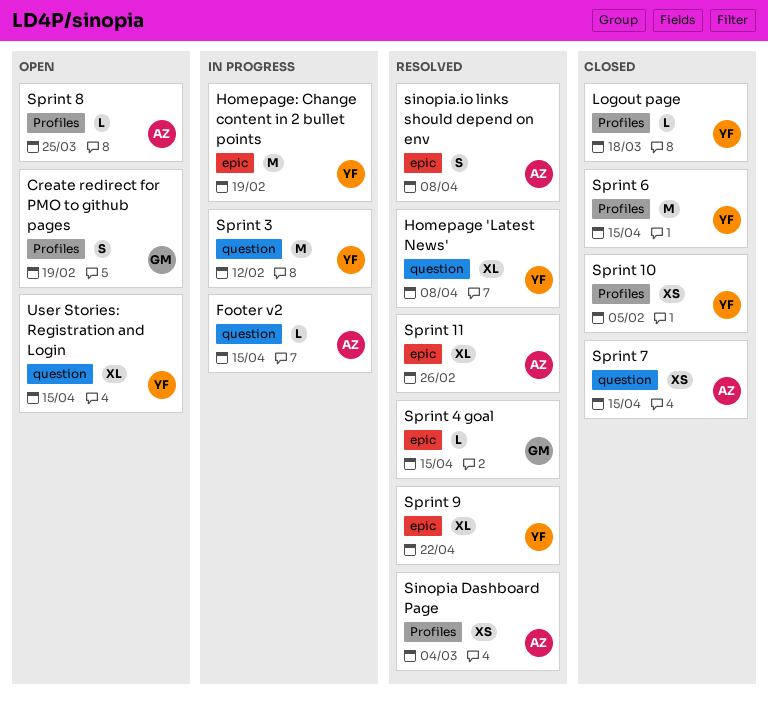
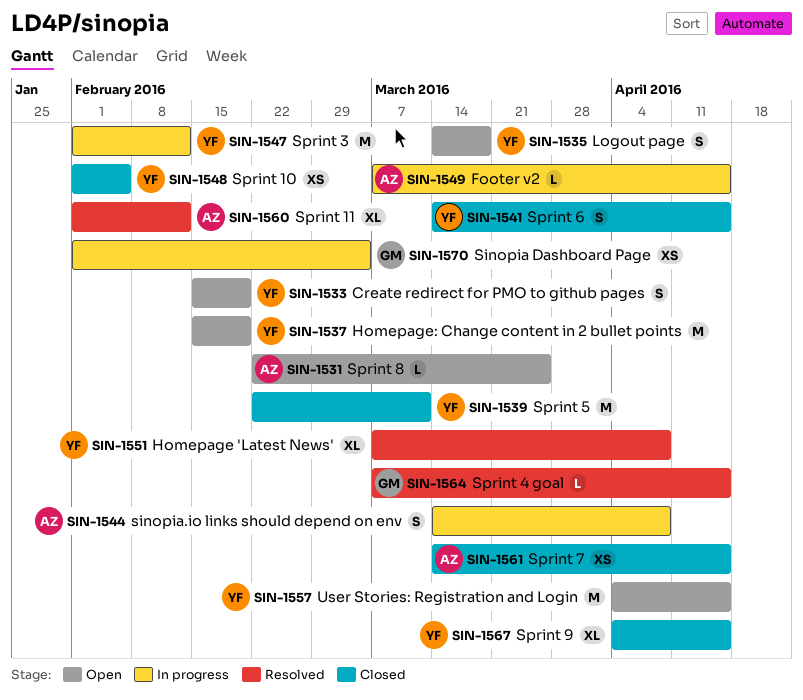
Create redirect for PMO to github pages, owner: GM -> YF
Homepage: Change content in 2 bullet points, status: In progress -> Open
Logout page, status: Closed -> Open
Logout page, estimate: L -> S
Sinopia Dashboard Page, status: Resolved -> In progress
Sinopia Dashboard Page, owner: AZ -> GM
sinopia.io links should depend on env, status: Resolved -> In progress
Sprint 11, due: Feb 26 -> Feb 12
Sprint 5: none -> present
Sprint 6, estimate: M -> S
Sprint 9, status: Resolved -> Closed
Sprint 9, due: Apr 22 -> Apr 15
User Stories: Registration and Login, estimate: XL -> M

